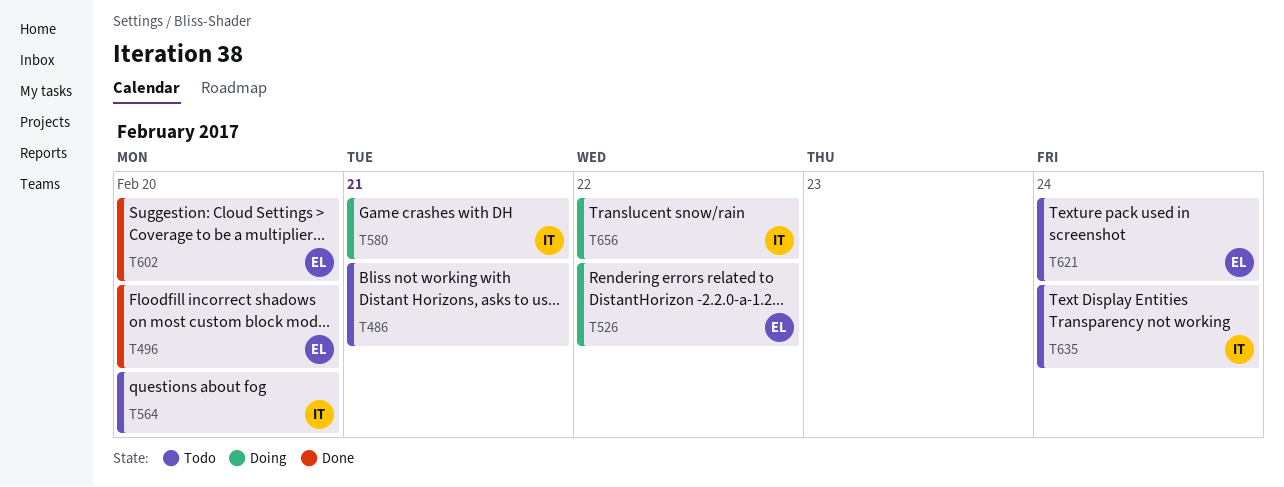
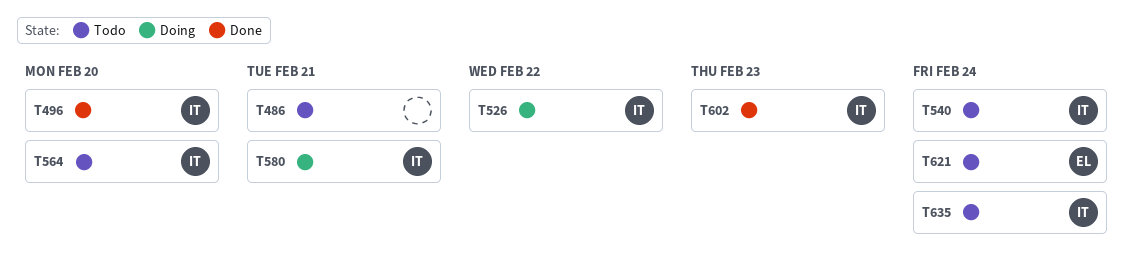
T496, owner: EL -> IT
T526, owner: EL -> IT
T540: none -> present
T602, owner: EL -> IT
T602, due: Feb 20 -> Feb 23
T656: present -> none

